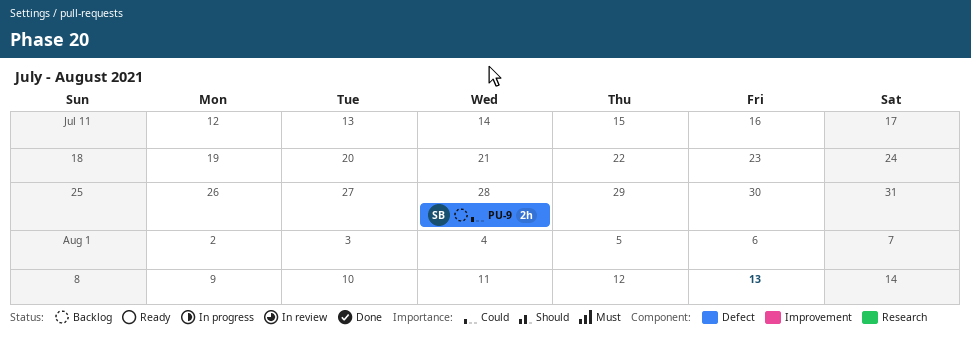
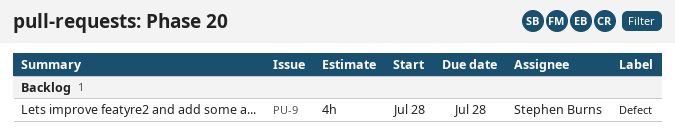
PU-9, estimate: 2h -> 4h

